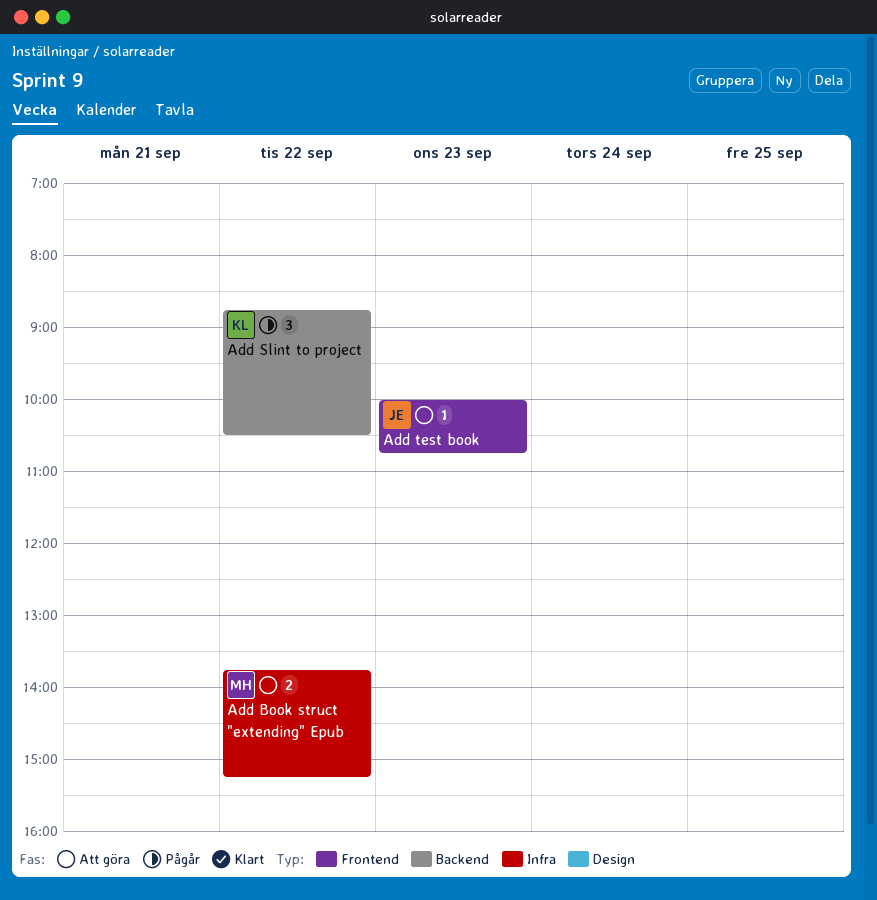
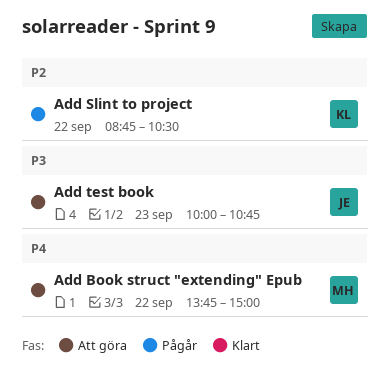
Add Book struct "extending" Epub, ends: 15:15 -> 15:00

